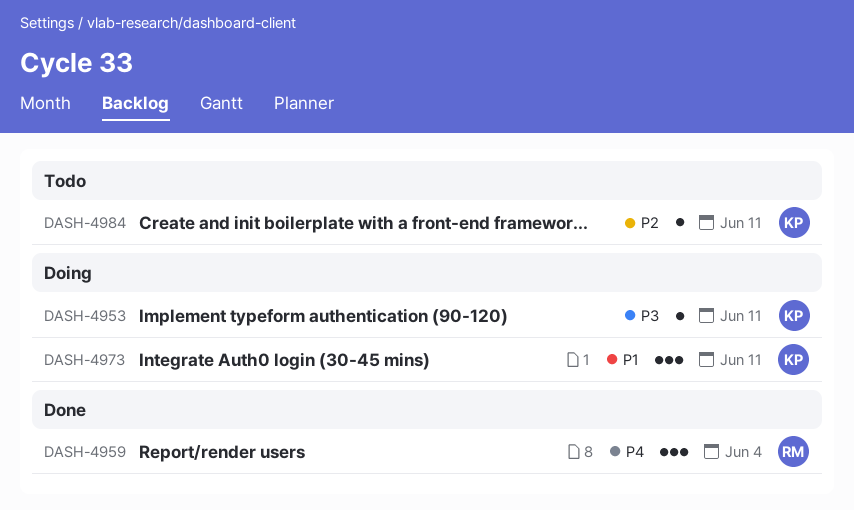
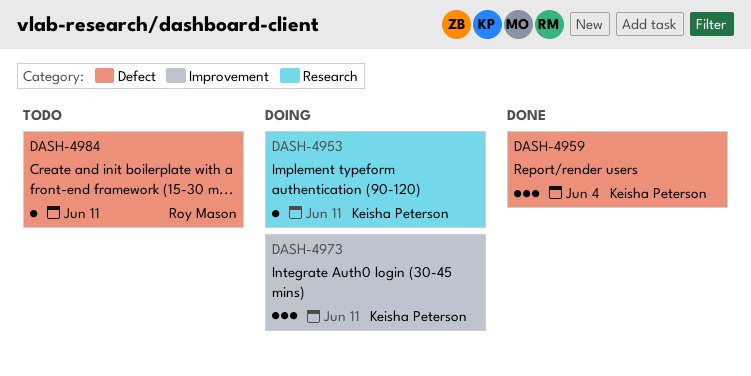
DASH-4959, owner: Roy Mason -> Keisha Peterson
DASH-4984, owner: Keisha Peterson -> Roy Mason

